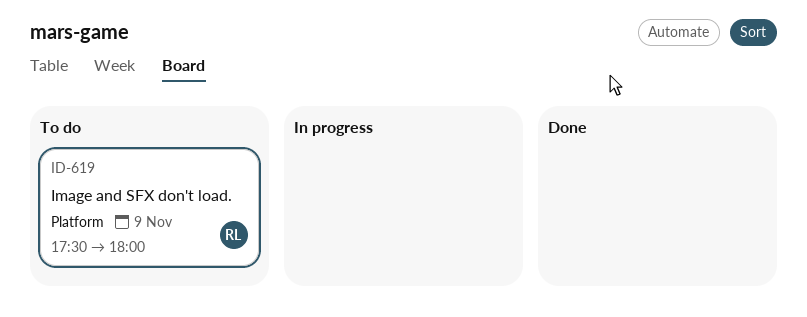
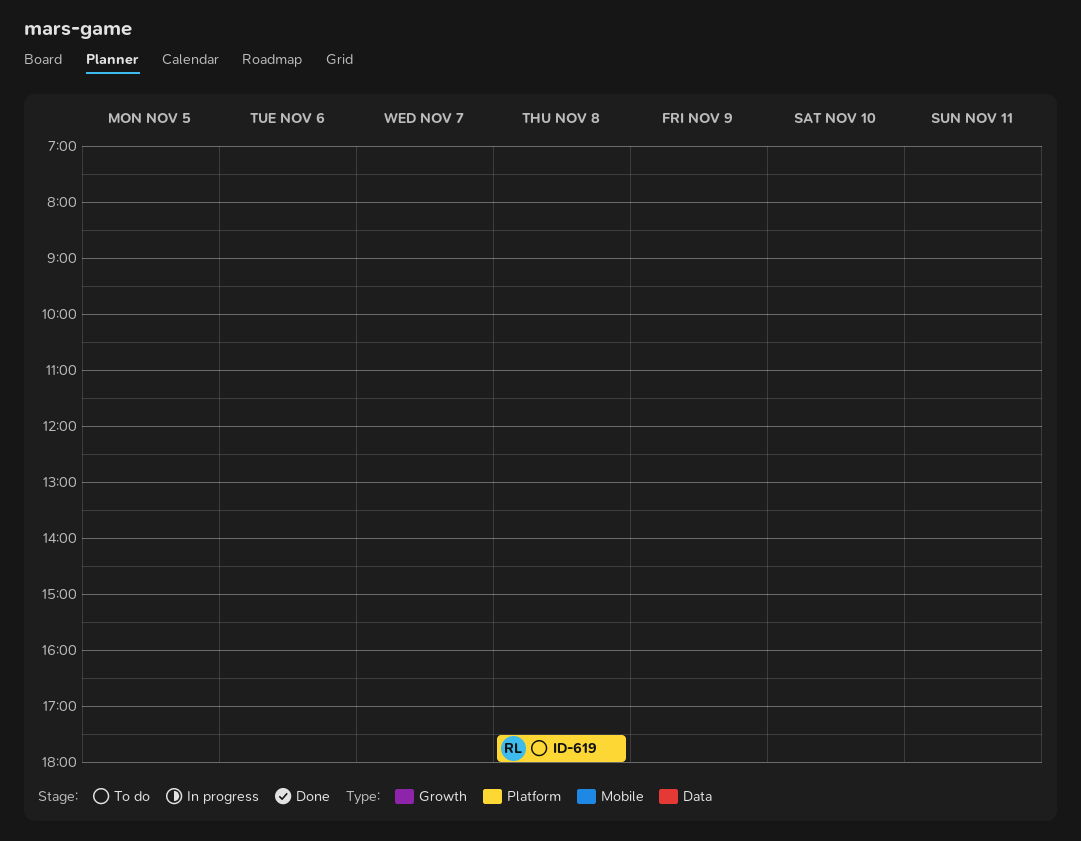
ID-619, day: Nov 9 -> Nov 8

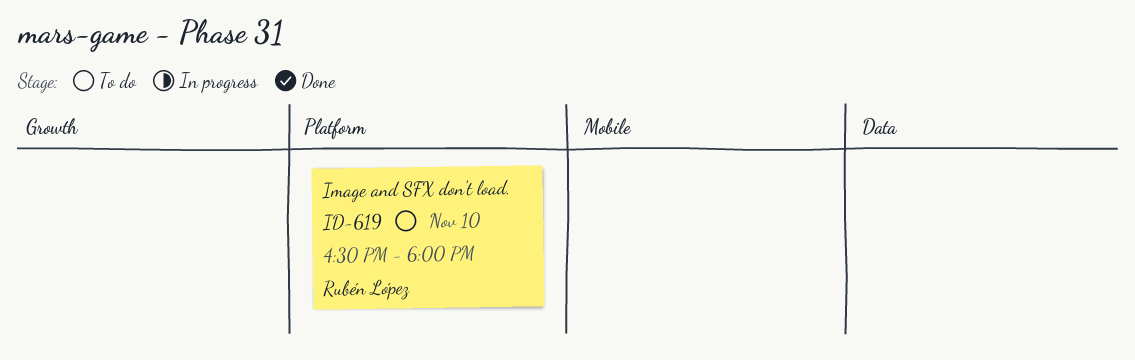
ID-619, day: Nov 8 -> Nov 10
ID-619, begins: 17:30 -> 16:30

